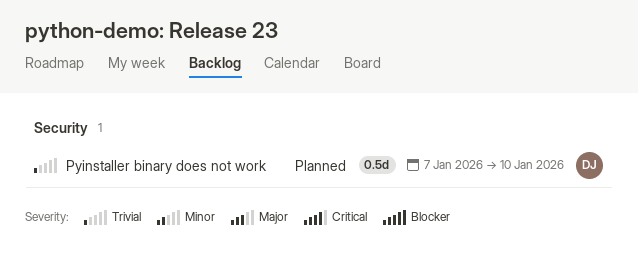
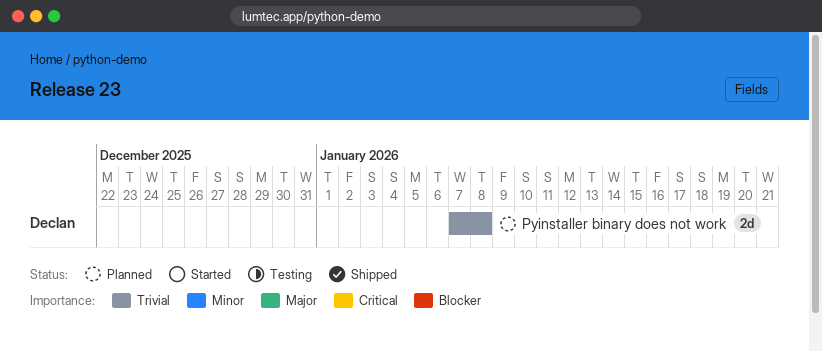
Pyinstaller binary does not work, estimate: 0.5d -> 2d
Pyinstaller binary does not work, due: Jan 10 -> Jan 8

